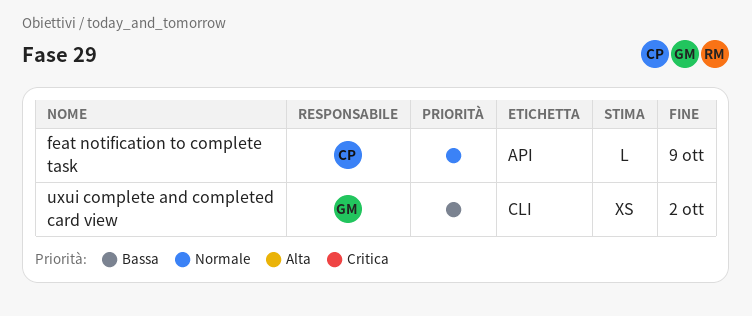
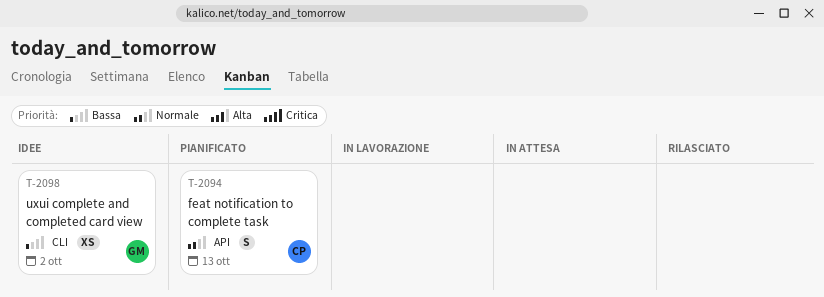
feat notification to complete task, estimate: L -> S
feat notification to complete task, due: Oct 9 -> Oct 13

